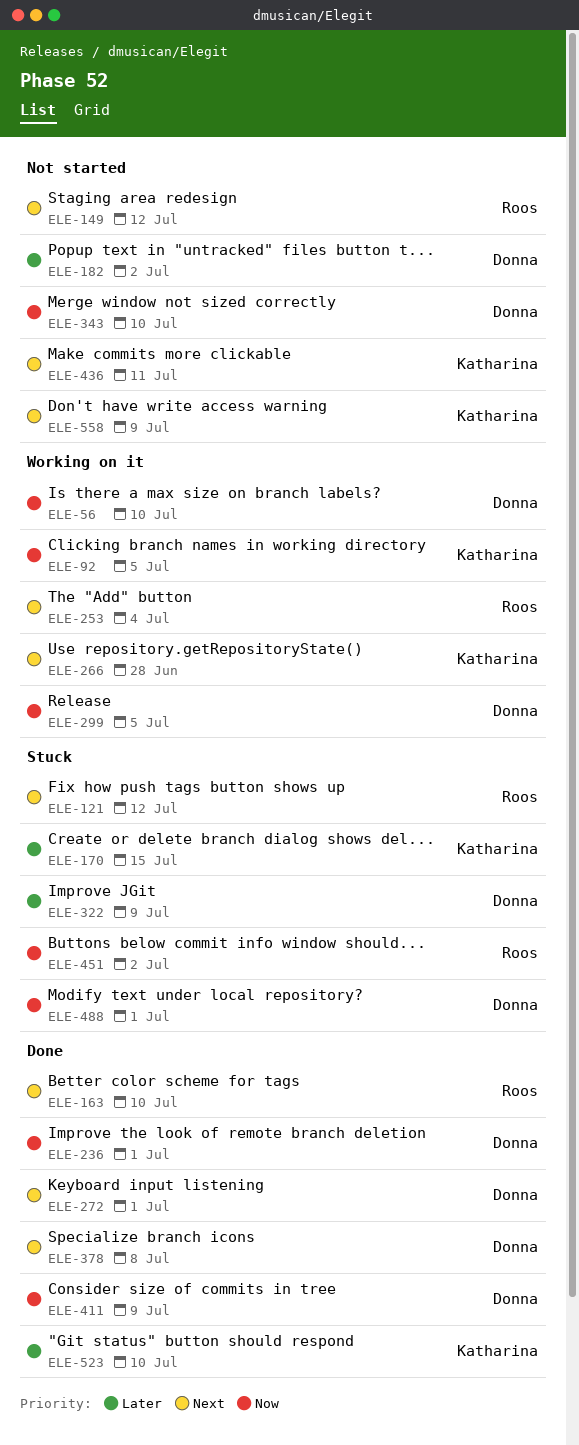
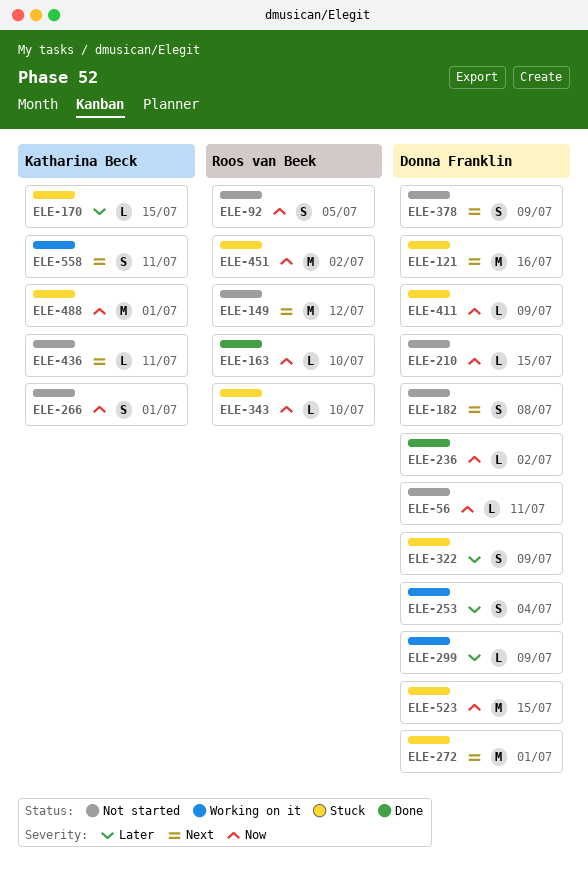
ELE-56, status: Working on it -> Not started
ELE-56, due: Jul 10 -> Jul 11
ELE-92, status: Working on it -> Not started
ELE-92, owner: Katharina Beck -> Roos van Beek
ELE-121, owner: Roos van Beek -> Donna Franklin
ELE-121, due: Jul 12 -> Jul 16
ELE-163, priority: Next -> Now
ELE-182, priority: Later -> Next
ELE-182, due: Jul 2 -> Jul 8
ELE-210: none -> present
ELE-236, due: Jul 1 -> Jul 2
ELE-253, owner: Roos van Beek -> Donna Franklin
ELE-253, priority: Next -> Later
ELE-266, status: Working on it -> Not started
ELE-266, priority: Next -> Now
ELE-266, due: Jun 28 -> Jul 1
ELE-272, status: Done -> Stuck
ELE-299, priority: Now -> Later
ELE-299, due: Jul 5 -> Jul 9
ELE-343, status: Not started -> Stuck
ELE-343, owner: Donna Franklin -> Roos van Beek
ELE-378, status: Done -> Not started
ELE-378, due: Jul 8 -> Jul 9
ELE-411, status: Done -> Stuck
ELE-488, owner: Donna Franklin -> Katharina Beck
ELE-523, status: Done -> Stuck
ELE-523, owner: Katharina Beck -> Donna Franklin
ELE-523, priority: Later -> Now
ELE-523, due: Jul 10 -> Jul 15
ELE-558, status: Not started -> Working on it
ELE-558, due: Jul 9 -> Jul 11

